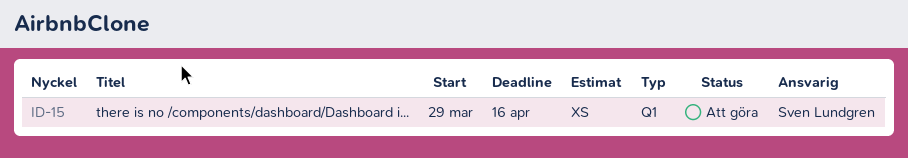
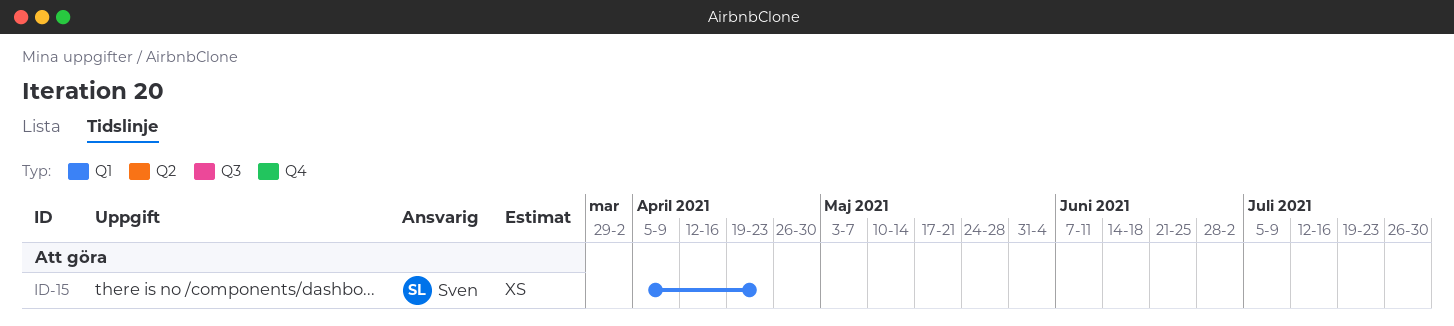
ID-15, start: Mar 29 -> Apr 5
ID-15, due: Apr 16 -> Apr 23

